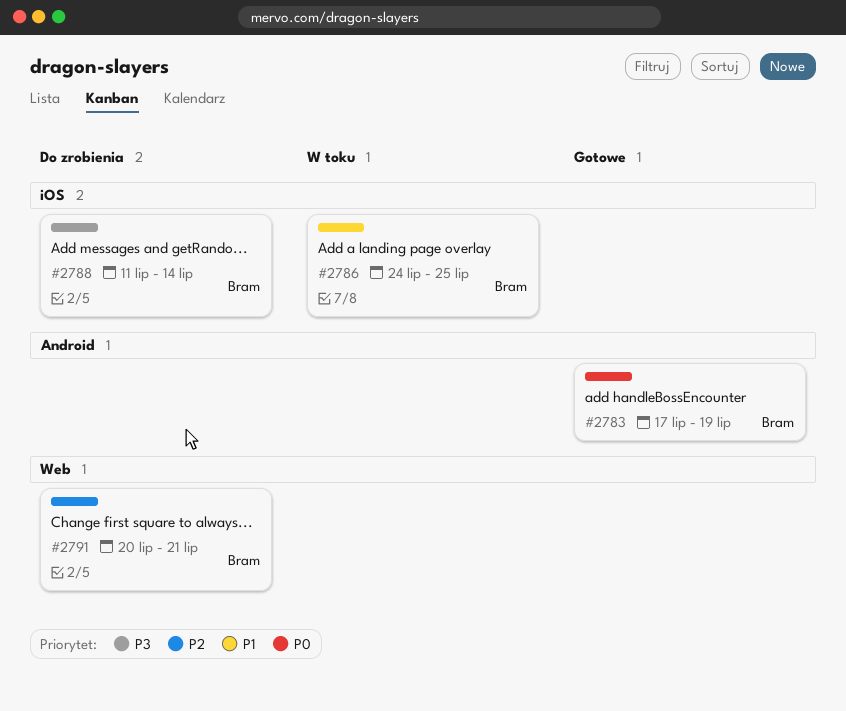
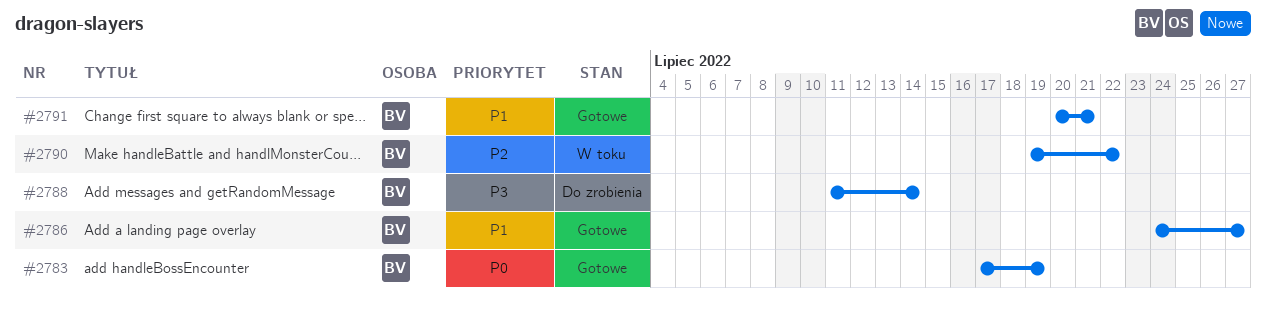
#2786, status: W toku -> Gotowe
#2786, due: Jul 25 -> Jul 27
#2790: none -> present
#2791, status: Do zrobienia -> Gotowe
#2791, priority: P2 -> P1

